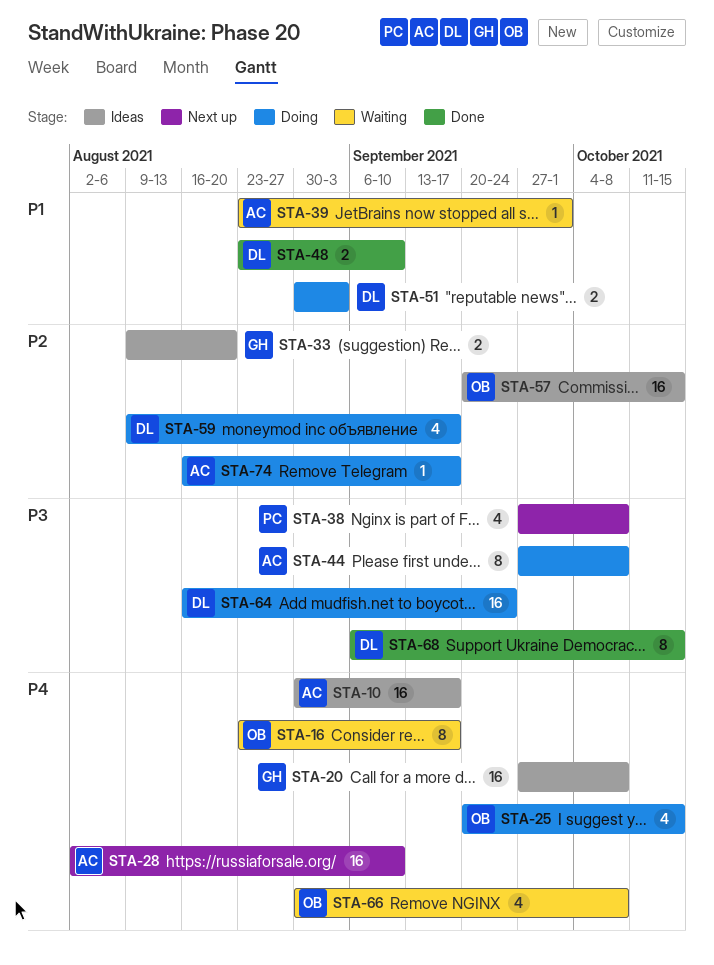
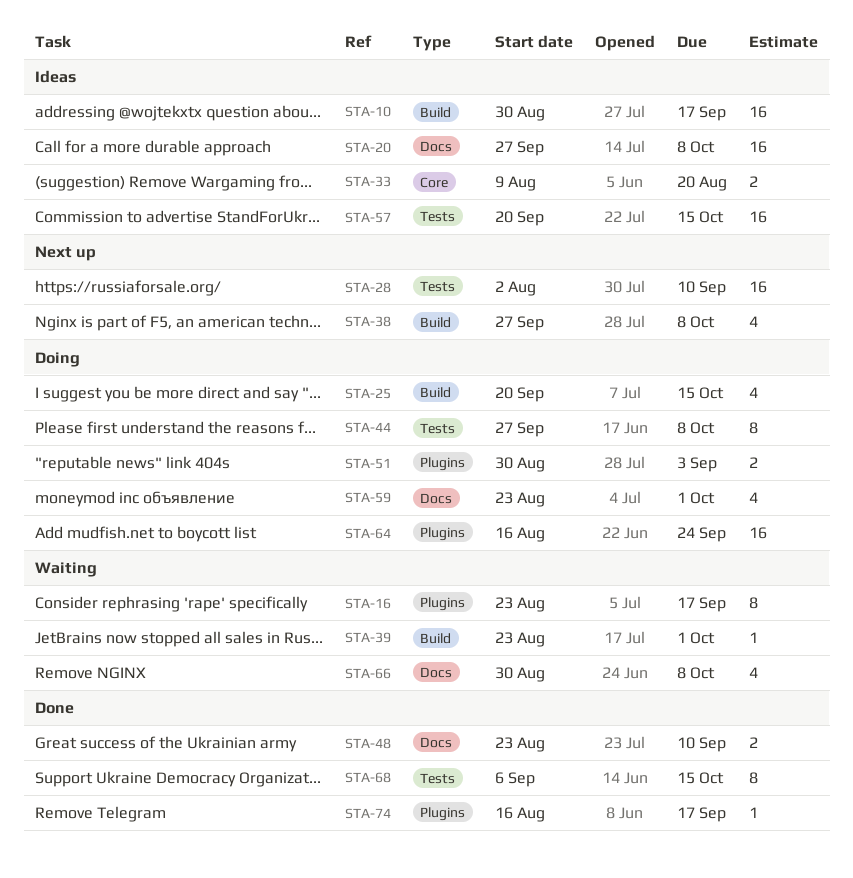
STA-59, start: Aug 9 -> Aug 23
STA-59, due: Sep 17 -> Oct 1
STA-74, status: Doing -> Done

